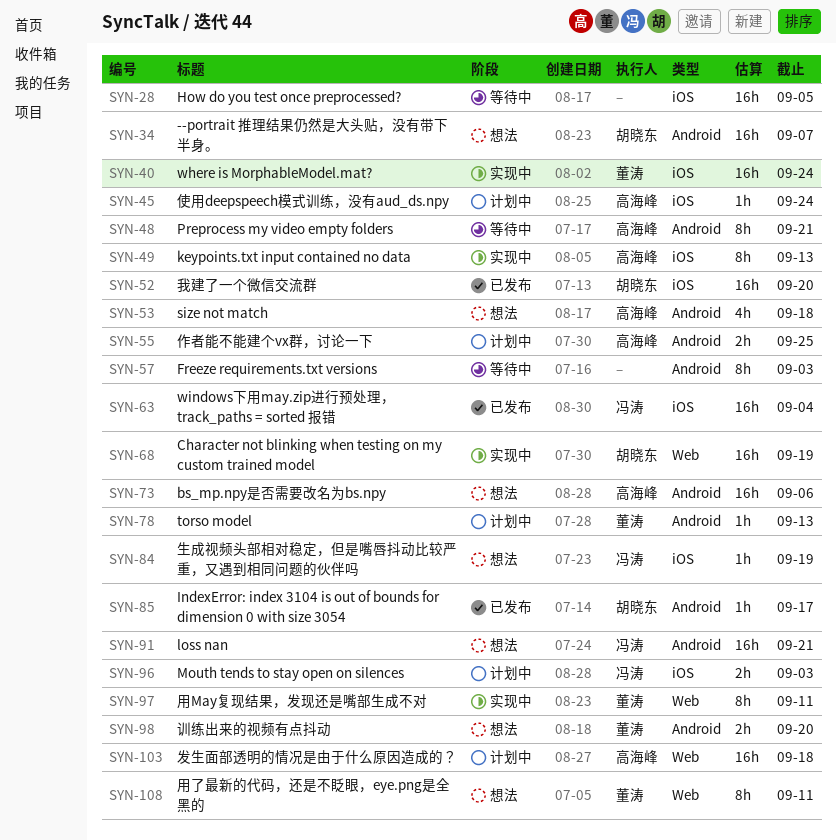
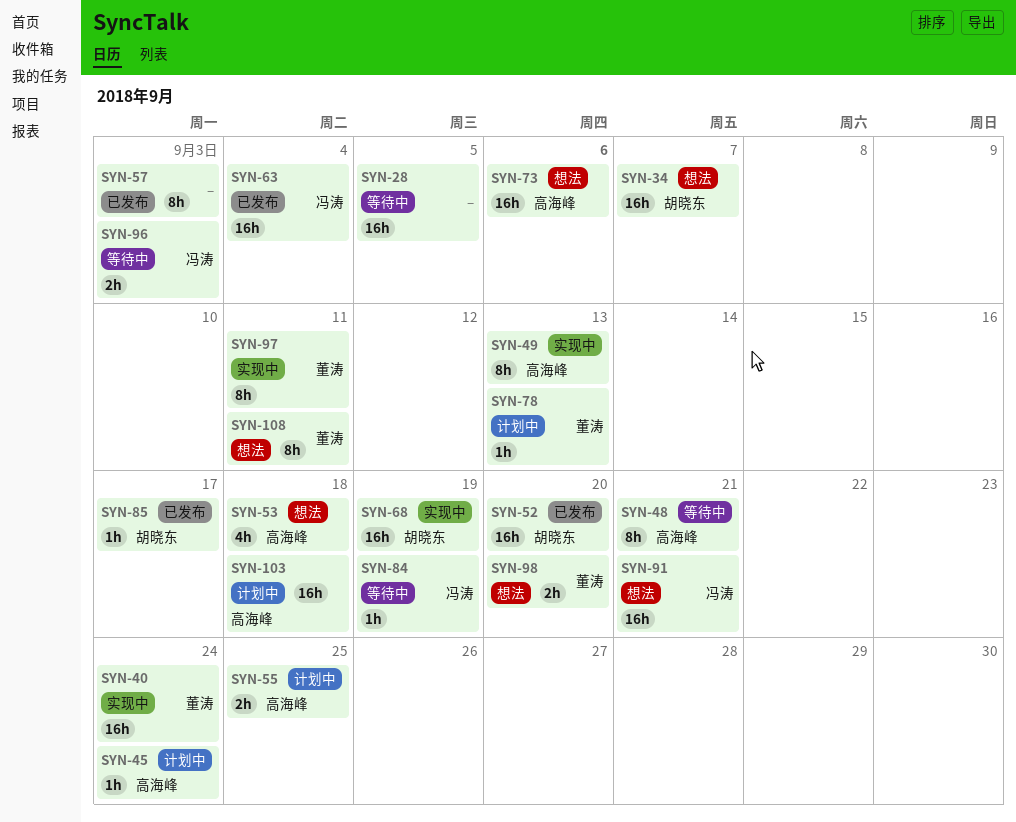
SYN-57, status: 等待中 -> 已发布
SYN-84, status: 想法 -> 等待中
SYN-96, status: 计划中 -> 等待中

